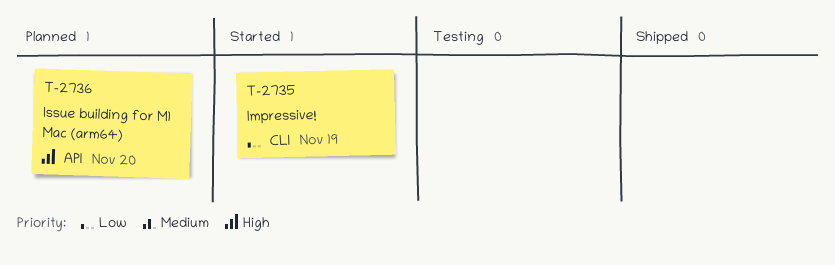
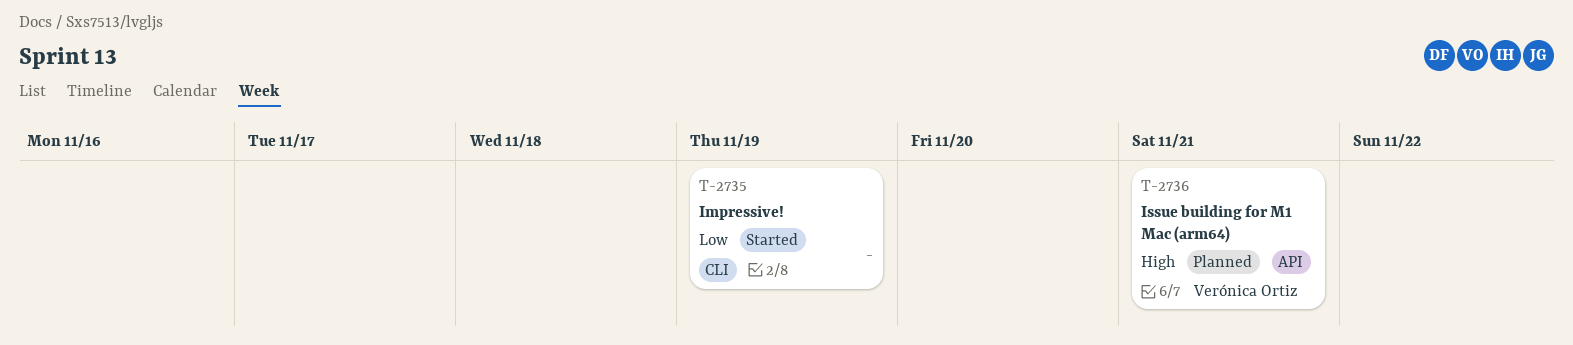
T-2736, due: Nov 20 -> Nov 21

